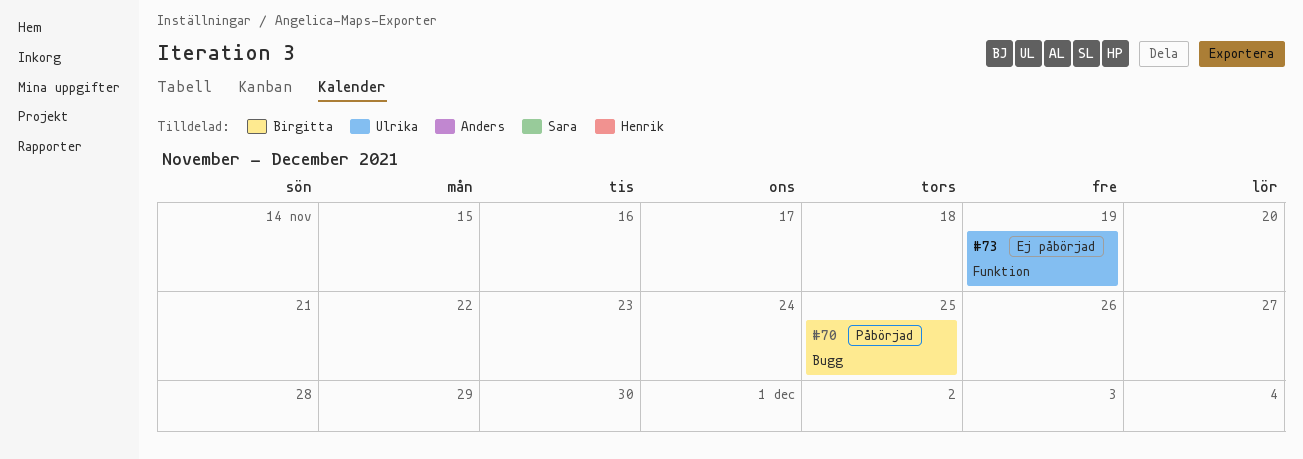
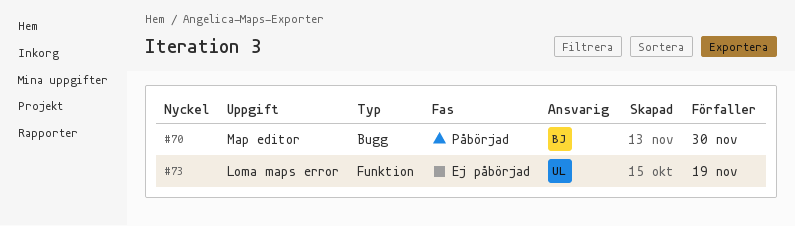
#70, due: Nov 25 -> Nov 30

